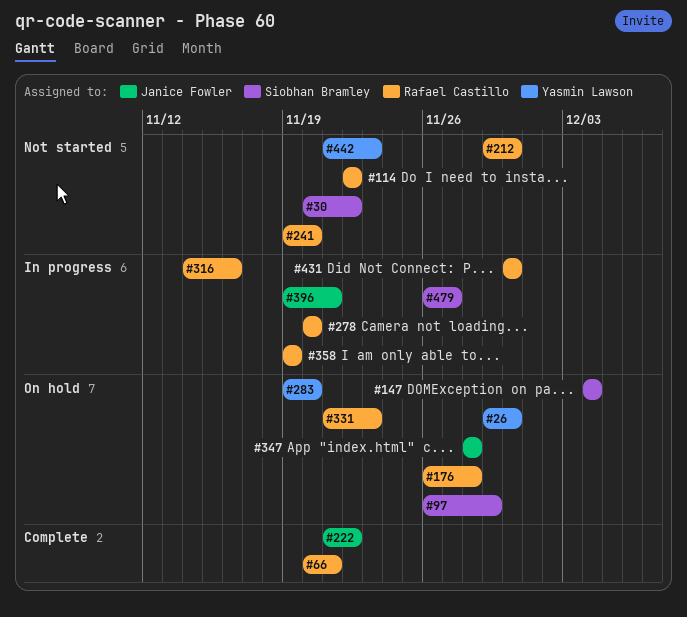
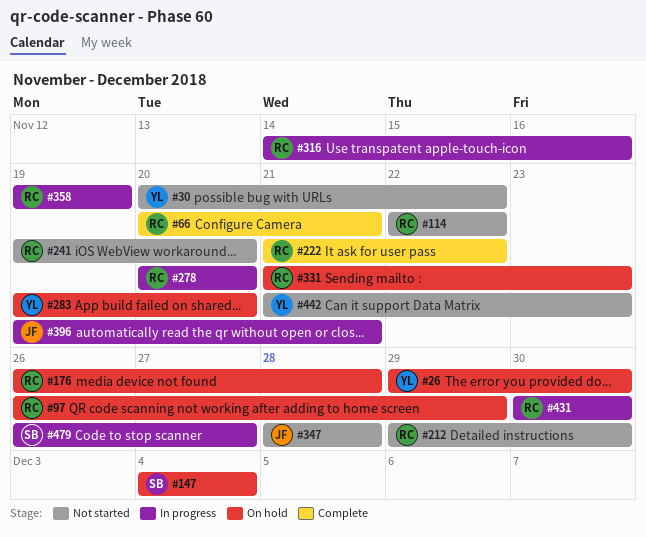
#30, owner: Siobhan Bramley -> Yasmin Lawson
#97, owner: Siobhan Bramley -> Rafael Castillo
#222, owner: Janice Fowler -> Rafael Castillo
#347, status: On hold -> Not started

